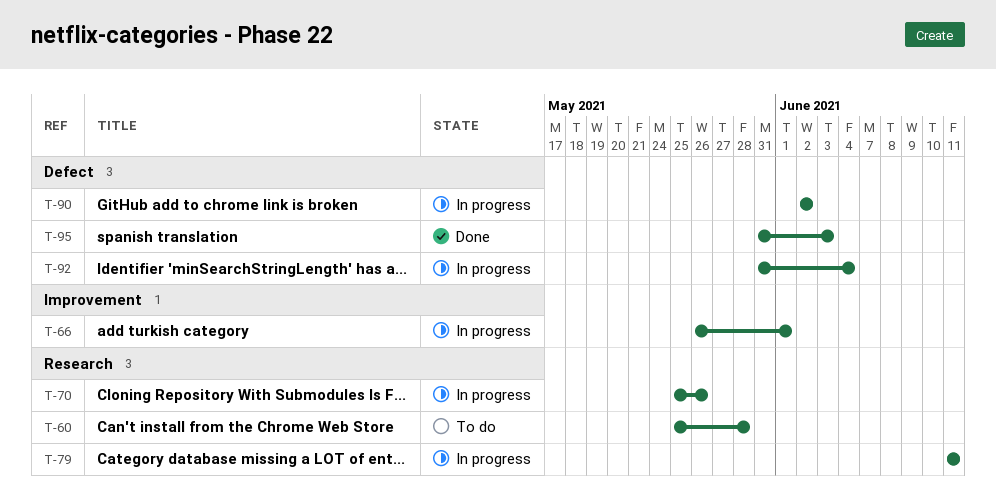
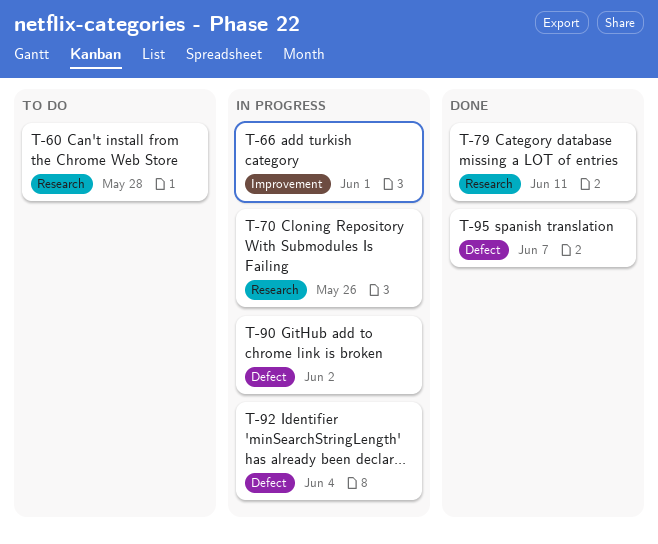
T-79, status: In progress -> Done
T-95, due: Jun 3 -> Jun 7

